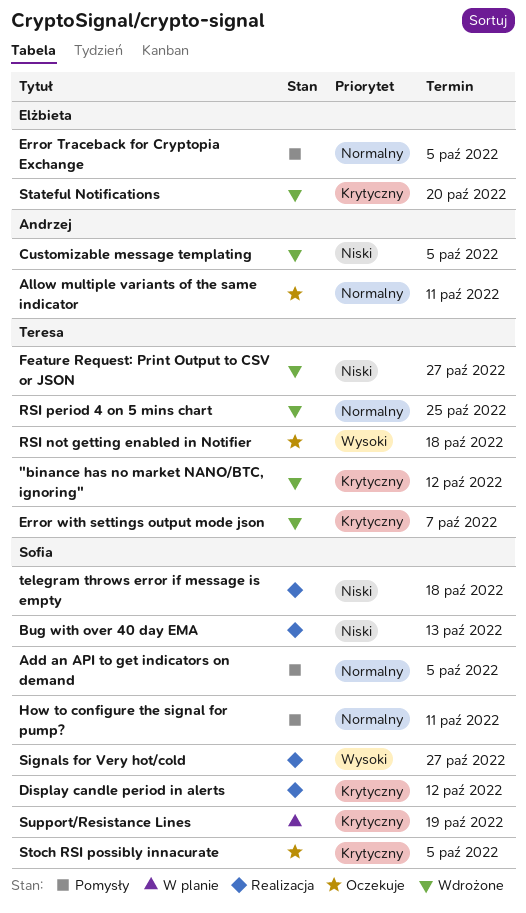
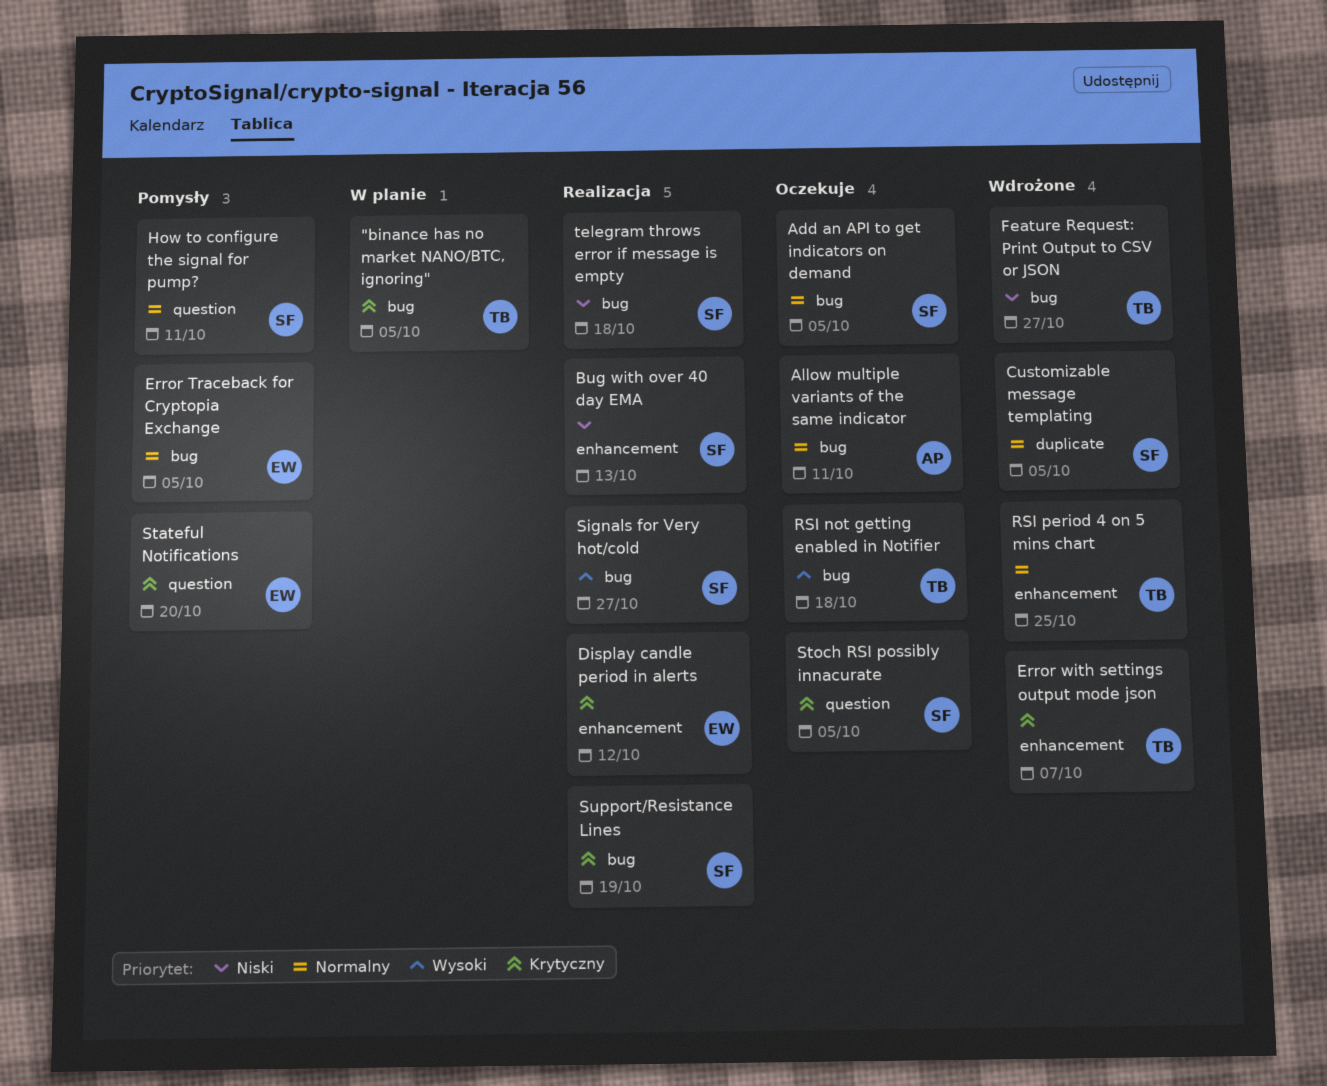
"binance has no market NANO/BTC, ignoring", status: Wdrożone -> W planie
"binance has no market NANO/BTC, ignoring", due: Oct 12 -> Oct 5
Add an API to get indicators on demand, status: Pomysły -> Oczekuje
Customizable message templating, owner: Andrzej -> Sofia
Customizable message templating, priority: Niski -> Normalny
Display candle period in alerts, owner: Sofia -> Elżbieta
Stateful Notifications, status: Wdrożone -> Pomysły
Support/Resistance Lines, status: W planie -> Realizacja

